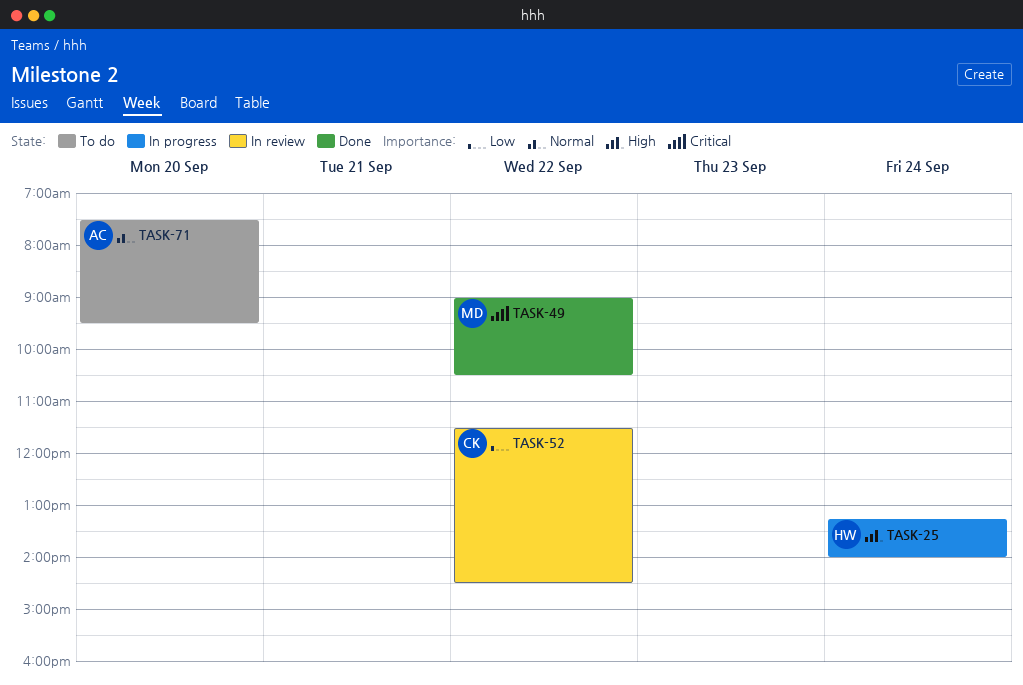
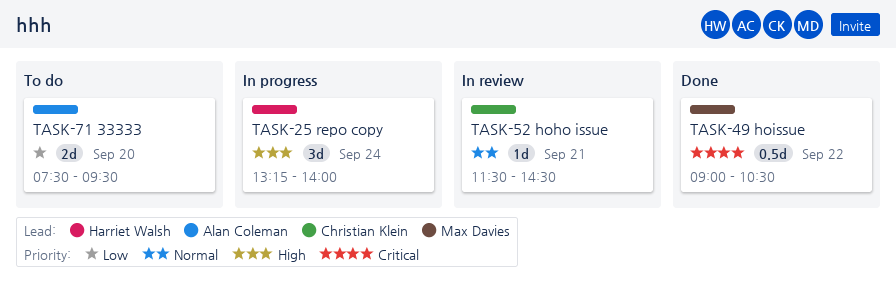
TASK-52, priority: Low -> Normal
TASK-52, day: Sep 22 -> Sep 21
TASK-71, priority: Normal -> Low

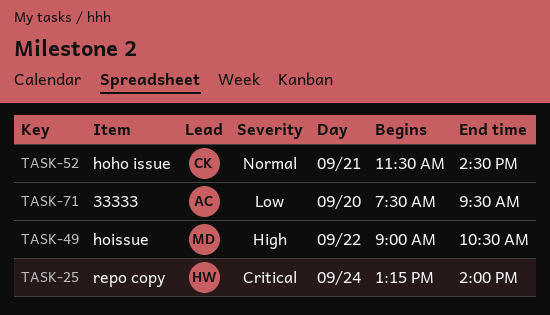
TASK-25, priority: High -> Critical
TASK-49, priority: Critical -> High

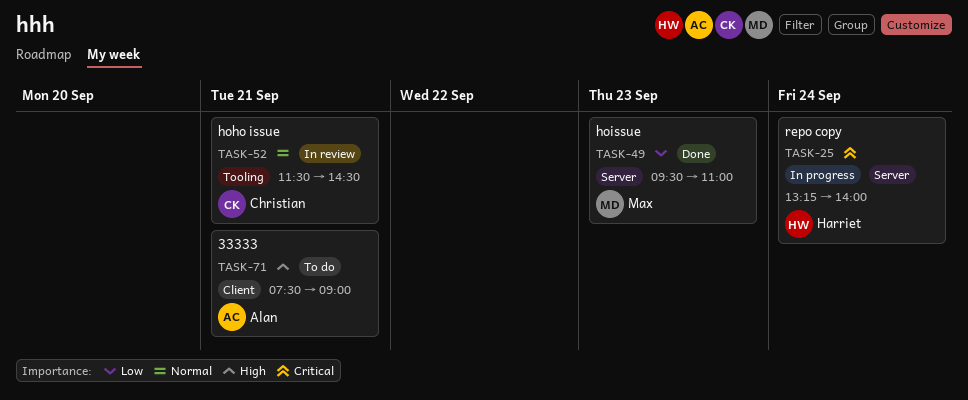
TASK-49, priority: High -> Low
TASK-49, day: Sep 22 -> Sep 23
TASK-49, begins: 09:00 -> 09:30
TASK-49, ends: 10:30 -> 11:00
TASK-71, priority: Low -> High
TASK-71, day: Sep 20 -> Sep 21
TASK-71, ends: 09:30 -> 09:00

